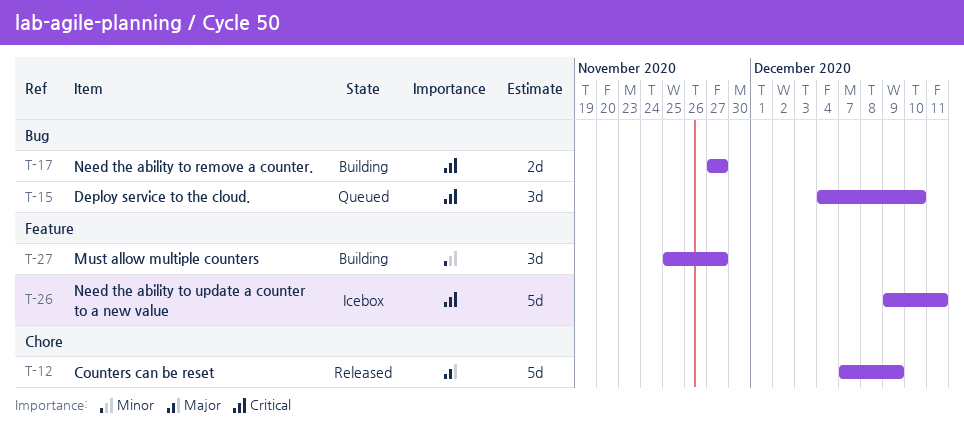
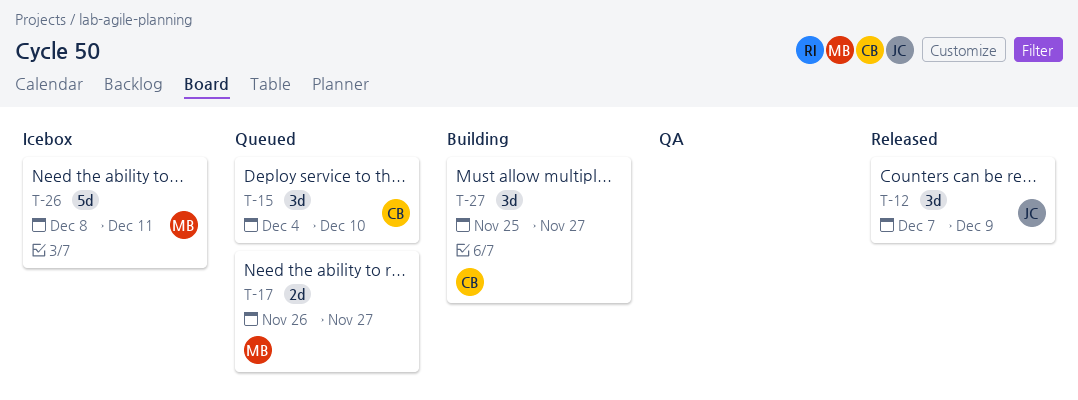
T-12, estimate: 5d -> 3d
T-17, status: Building -> Queued
T-17, start: Nov 27 -> Nov 26
T-26, start: Dec 9 -> Dec 8

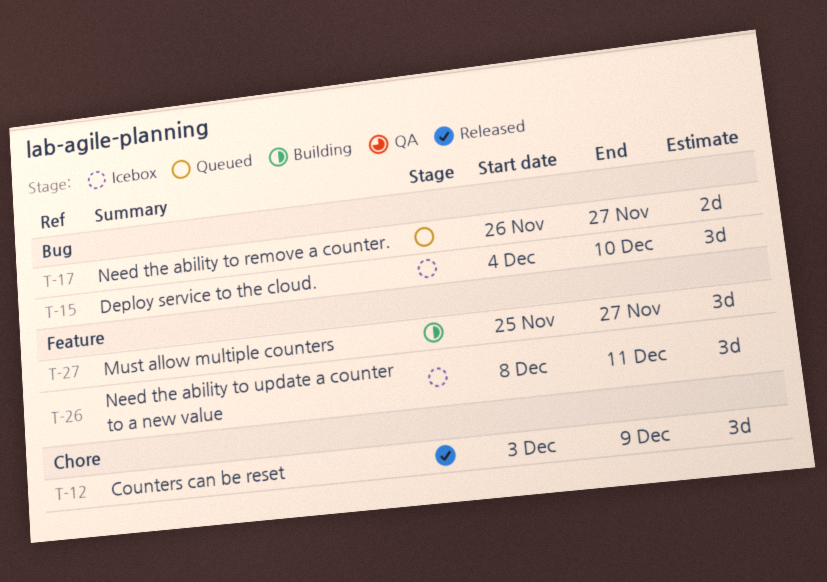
T-12, start: Dec 7 -> Dec 3
T-15, status: Queued -> Icebox
T-26, estimate: 5d -> 3d

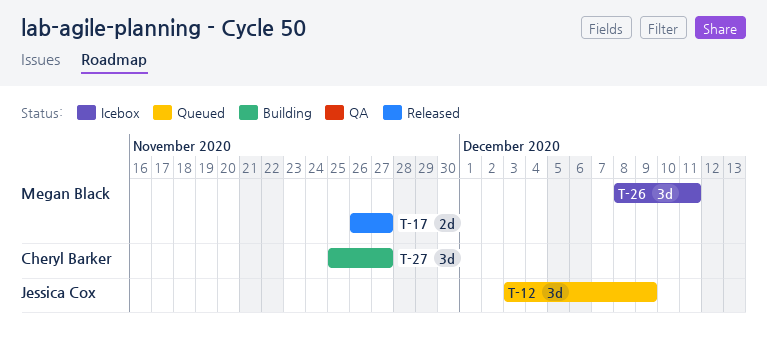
T-12, status: Released -> Queued
T-15: present -> none
T-17, status: Queued -> Released

